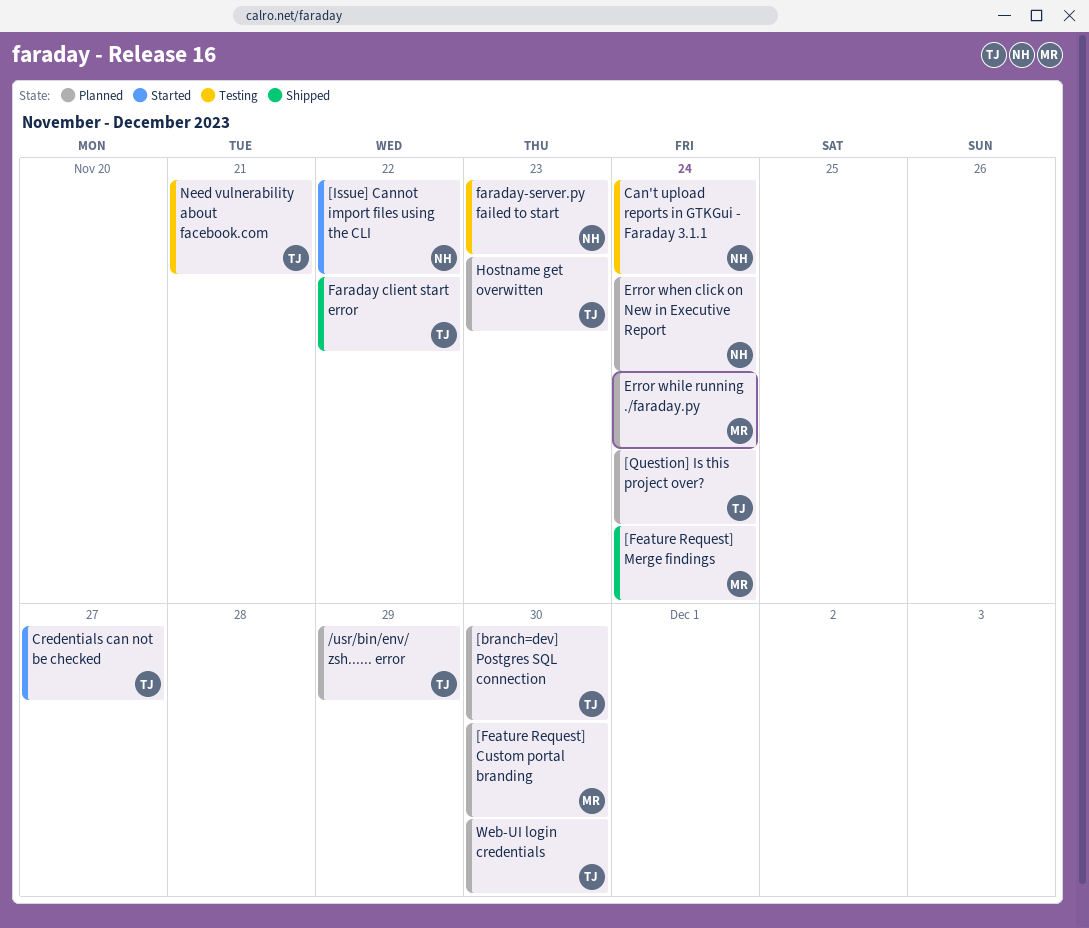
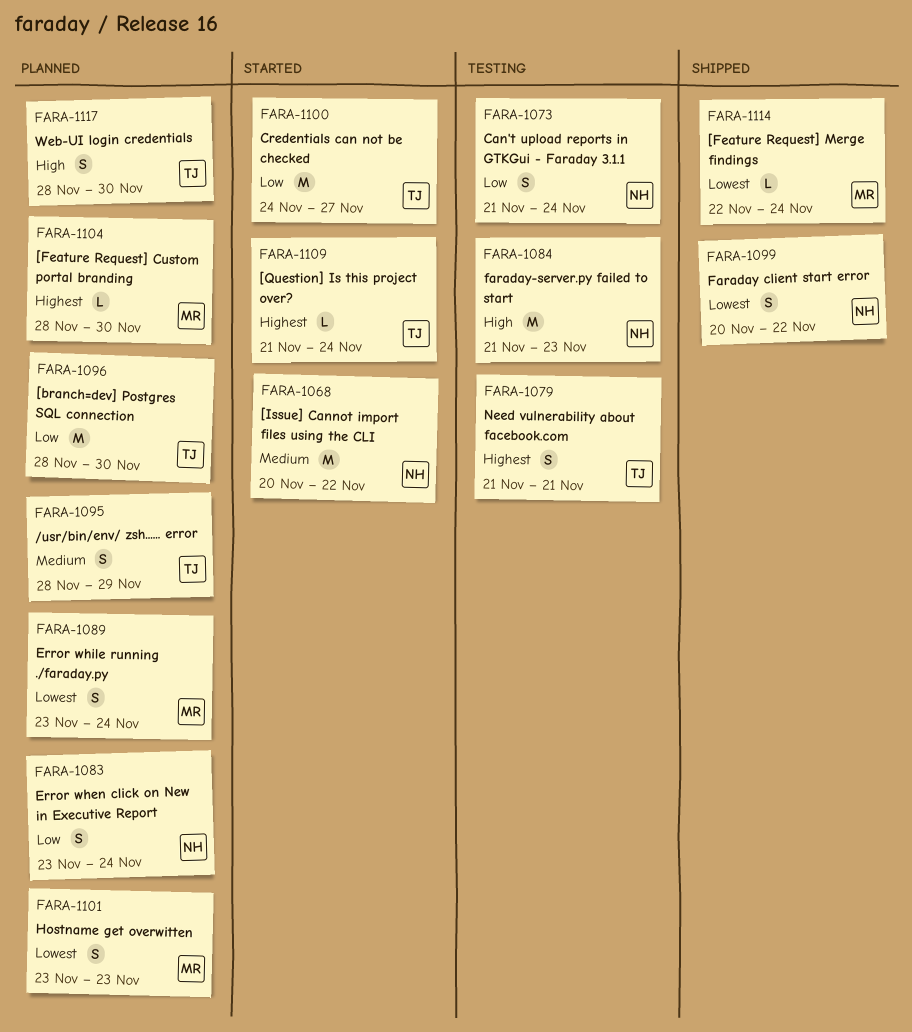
[Question] Is this project over?, status: Planned -> Started
Faraday client start error, owner: TJ -> NH
Hostname get overwitten, owner: TJ -> MR

